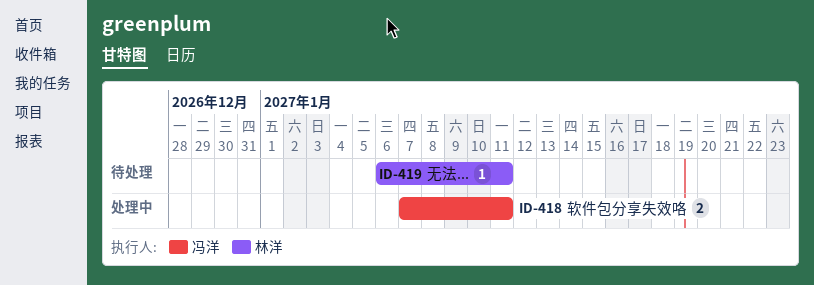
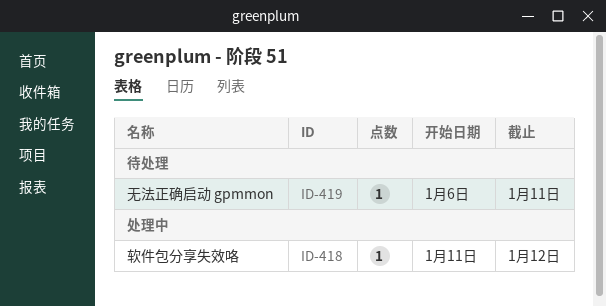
ID-418, estimate: 2 -> 1
ID-418, start: Jan 7 -> Jan 11
ID-418, due: Jan 11 -> Jan 12

